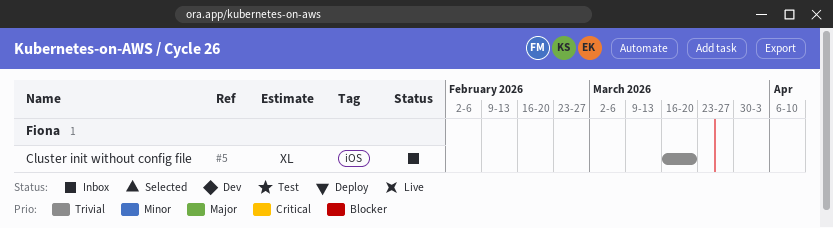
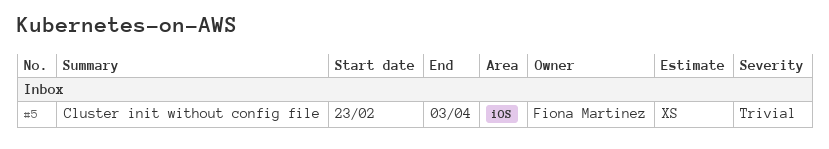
#5, estimate: XL -> XS
#5, start: Mar 16 -> Feb 23
#5, due: Mar 20 -> Apr 3

